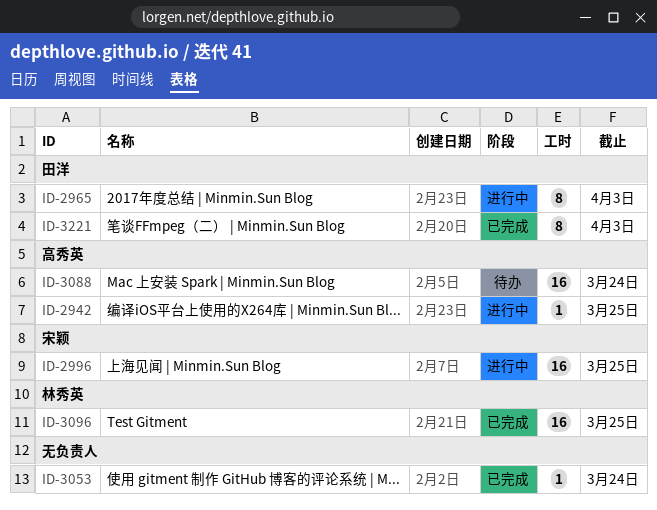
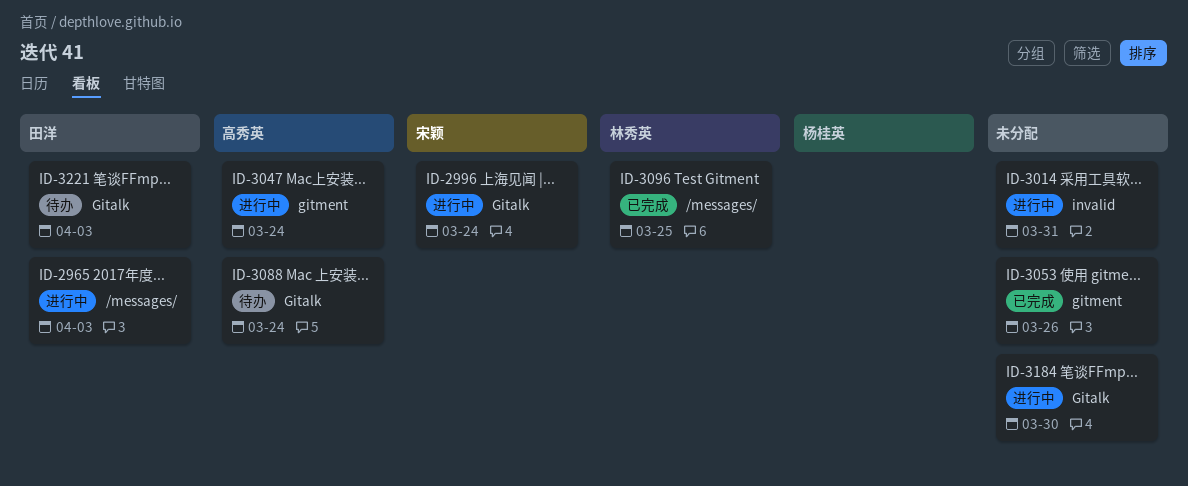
ID-2942: present -> none
ID-2996, due: Mar 25 -> Mar 24
ID-3014: none -> present
ID-3047: none -> present
ID-3053, due: Mar 24 -> Mar 26
ID-3184: none -> present
ID-3221, status: 已完成 -> 待办

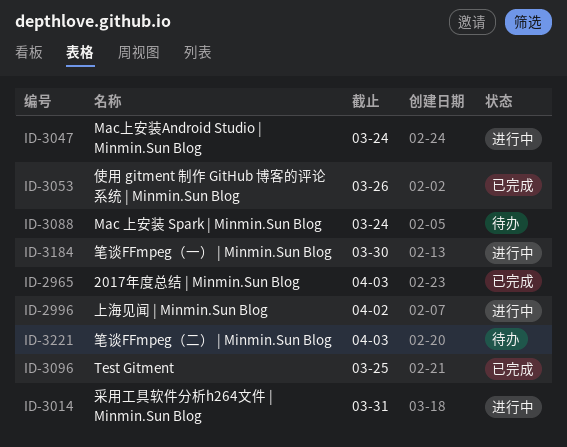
ID-2965, status: 进行中 -> 已完成
ID-2996, due: Mar 24 -> Apr 2

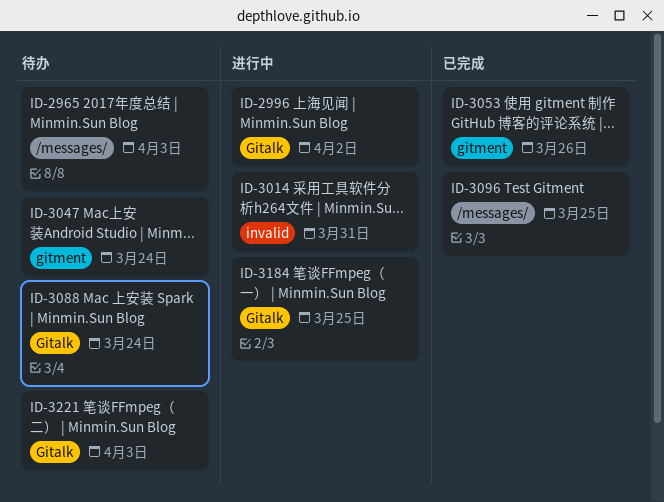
ID-2965, status: 已完成 -> 待办
ID-3047, status: 进行中 -> 待办
ID-3184, due: Mar 30 -> Mar 25

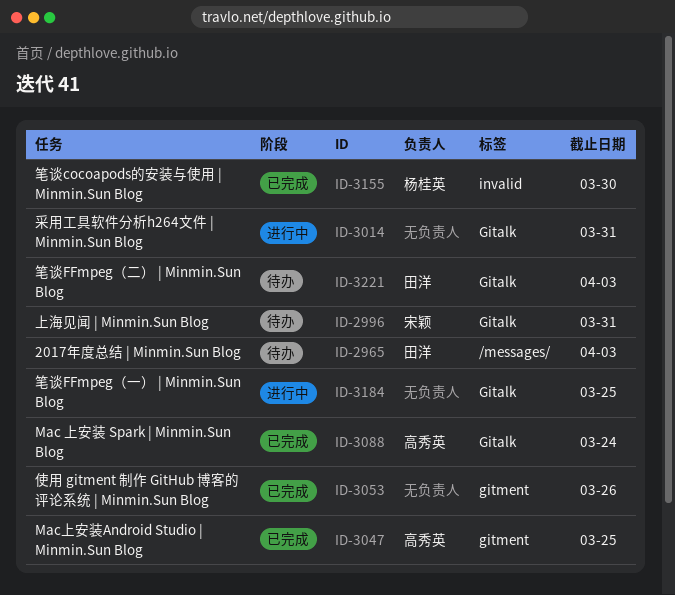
ID-2996, status: 进行中 -> 待办
ID-2996, due: Apr 2 -> Mar 31
ID-3014, label: invalid -> Gitalk
ID-3047, status: 待办 -> 已完成
ID-3047, due: Mar 24 -> Mar 25
ID-3088, status: 待办 -> 已完成
ID-3096: present -> none
ID-3155: none -> present

